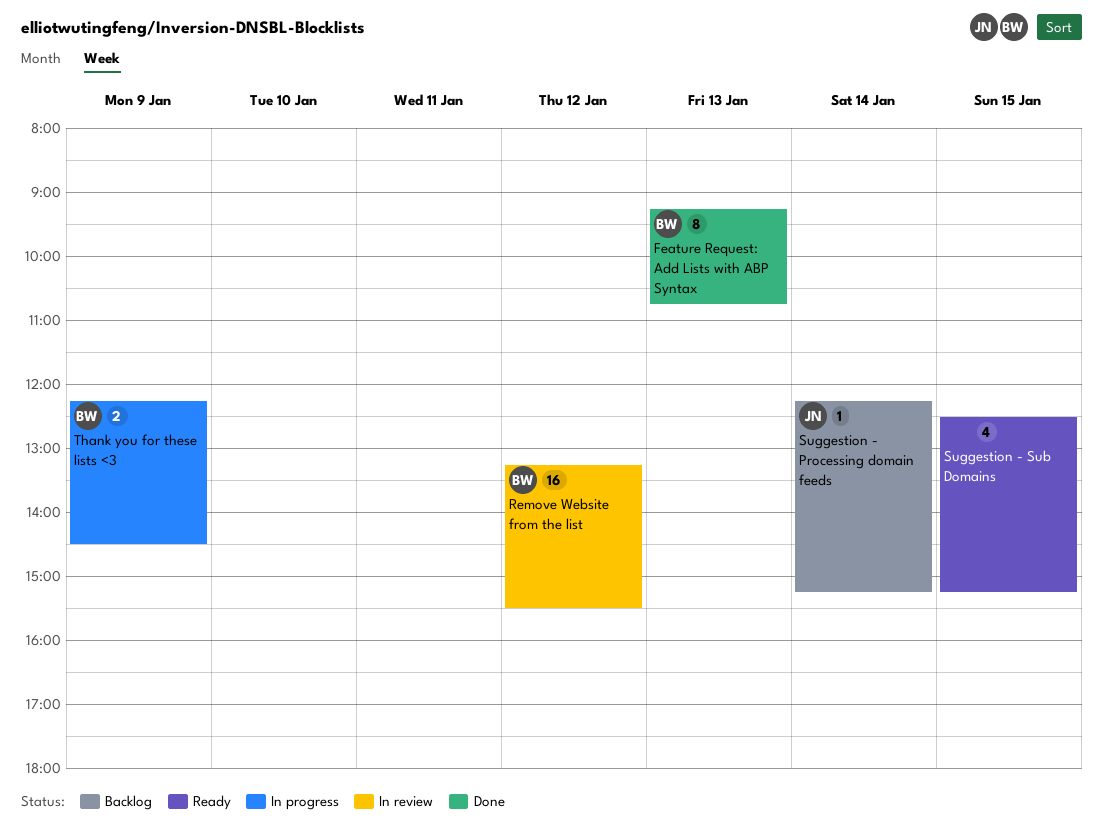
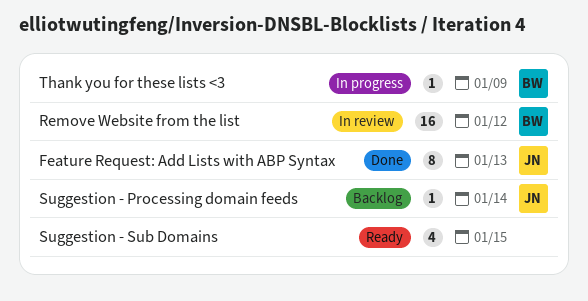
Feature Request: Add Lists with ABP Syntax, owner: BW -> JN
Thank you for these lists <3, estimate: 2 -> 1

